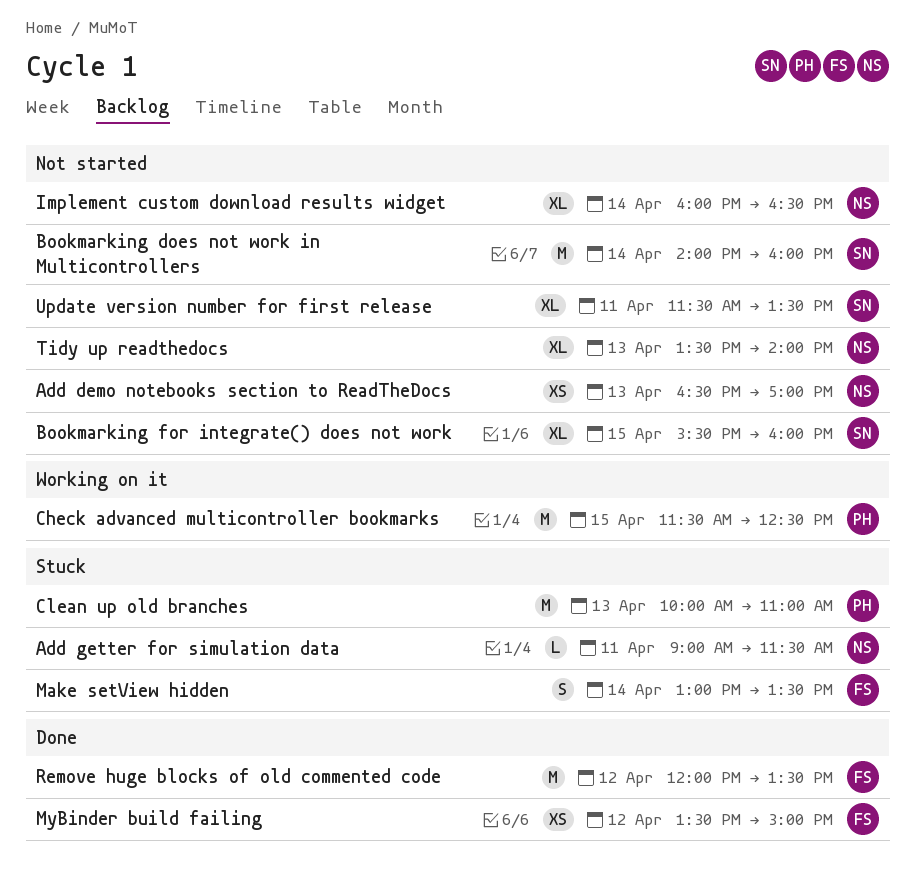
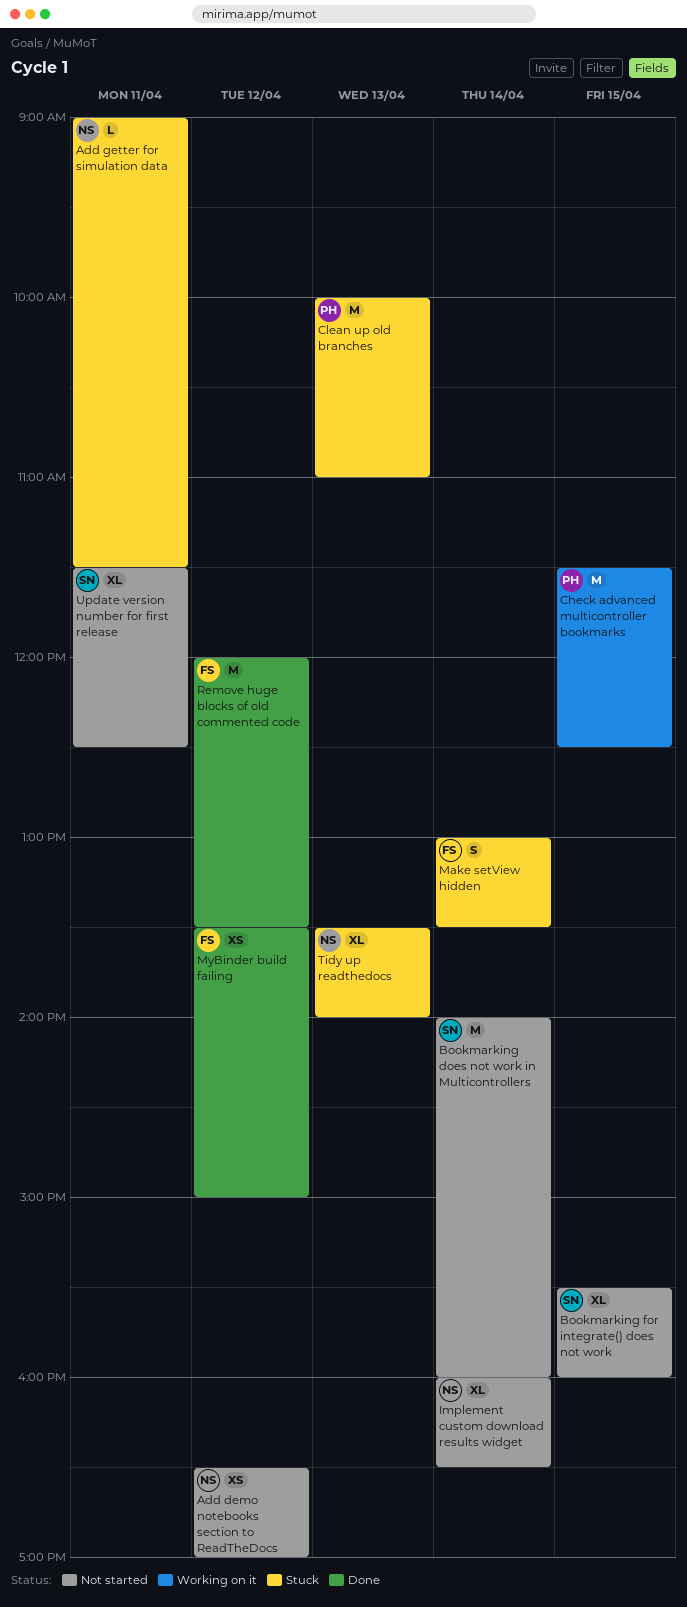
Add demo notebooks section to ReadTheDocs, day: Apr 13 -> Apr 12
Tidy up readthedocs, status: Not started -> Stuck
Update version number for first release, ends: 13:30 -> 12:30

